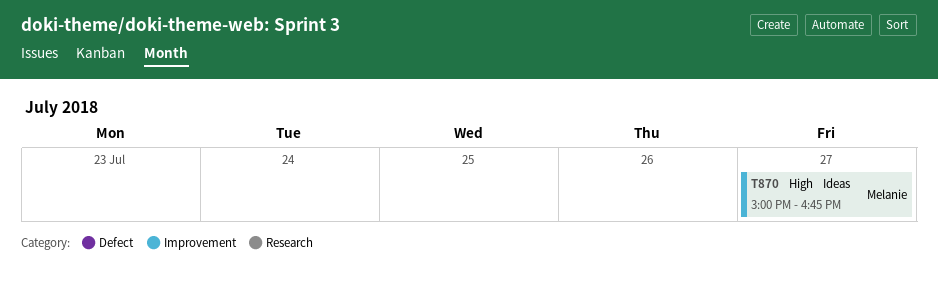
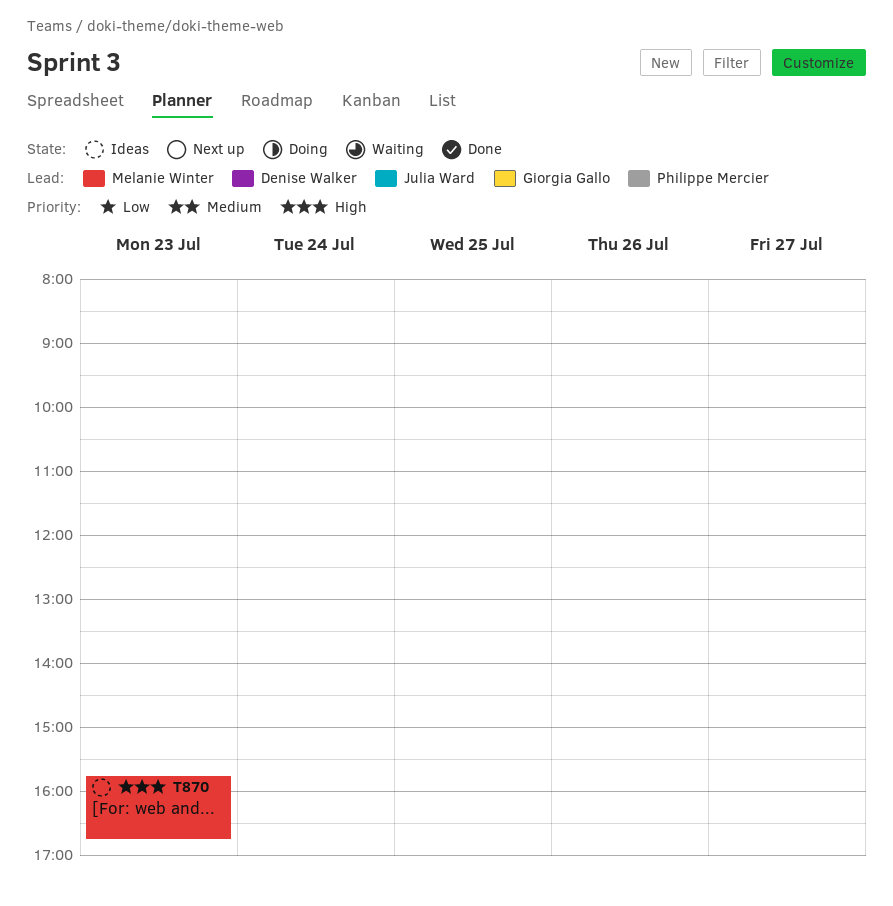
T870, day: Jul 27 -> Jul 23
T870, begins: 15:00 -> 15:45

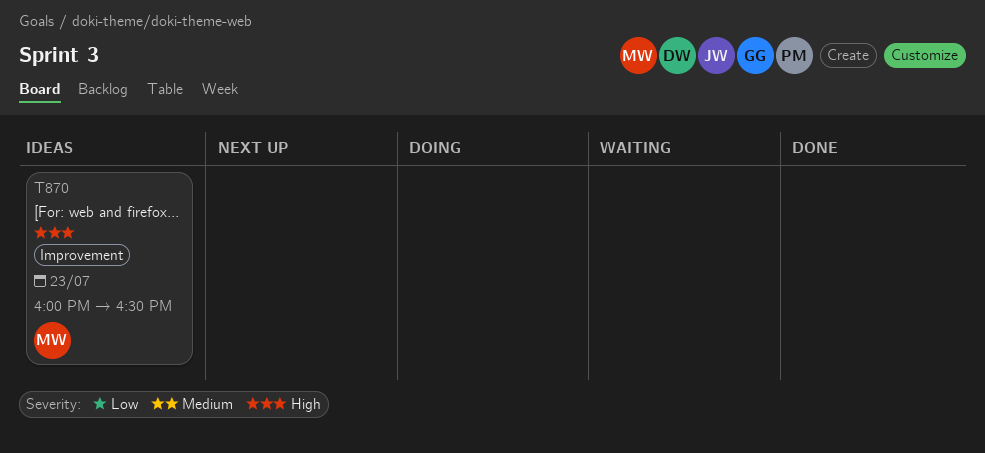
T870, begins: 15:45 -> 16:00
T870, ends: 16:45 -> 16:30

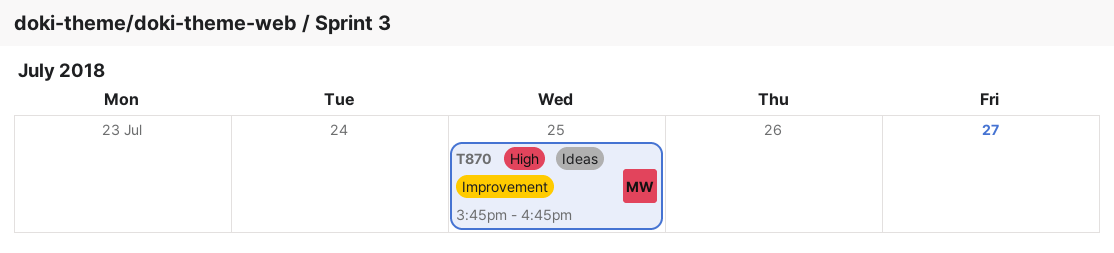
T870, day: Jul 23 -> Jul 25
T870, begins: 16:00 -> 15:45
T870, ends: 16:30 -> 16:45

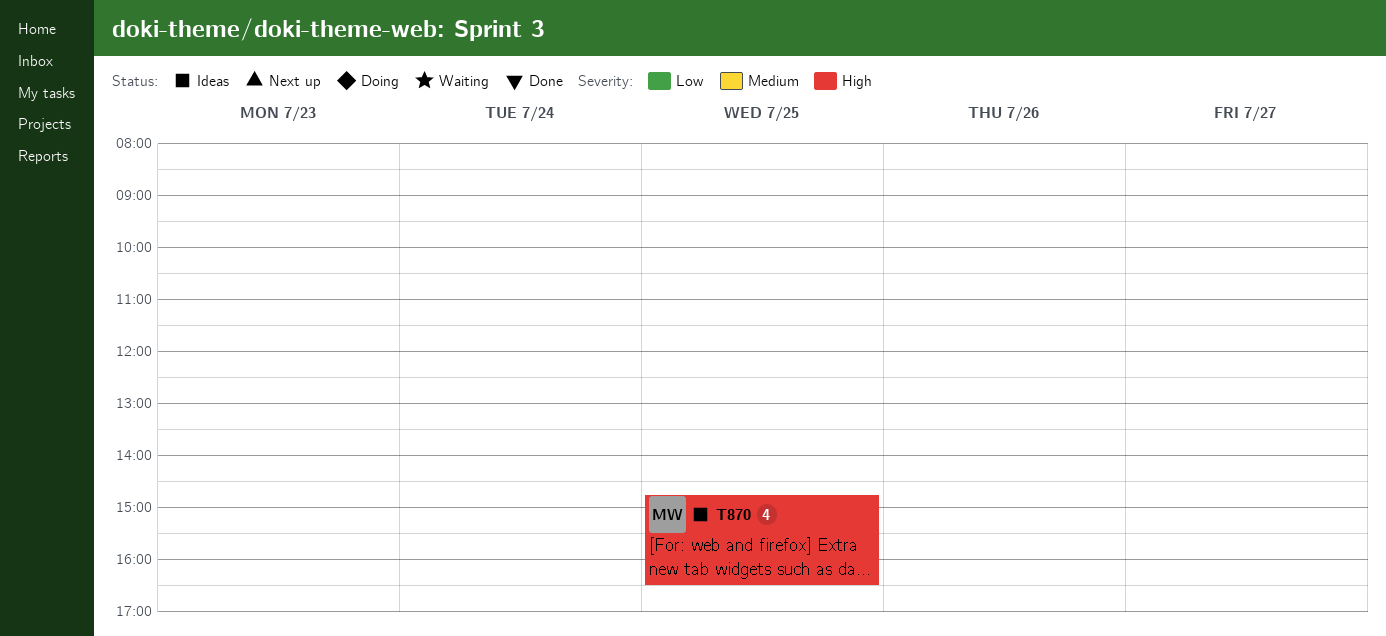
T870, begins: 15:45 -> 14:45
T870, ends: 16:45 -> 16:30

